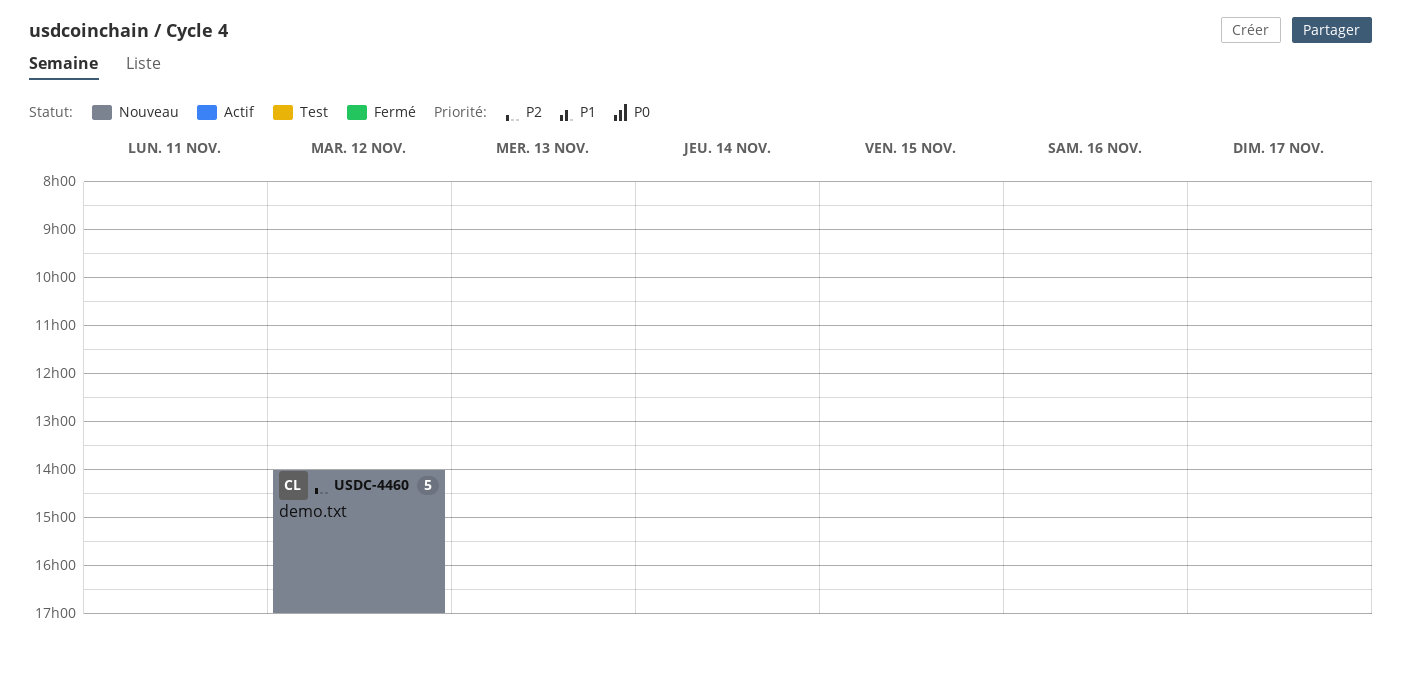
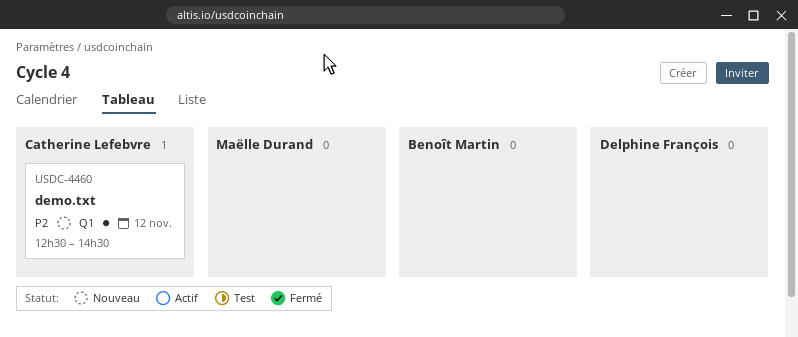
USDC-4460, estimate: 5 -> 1
USDC-4460, begins: 14:00 -> 12:30
USDC-4460, ends: 17:00 -> 14:30

